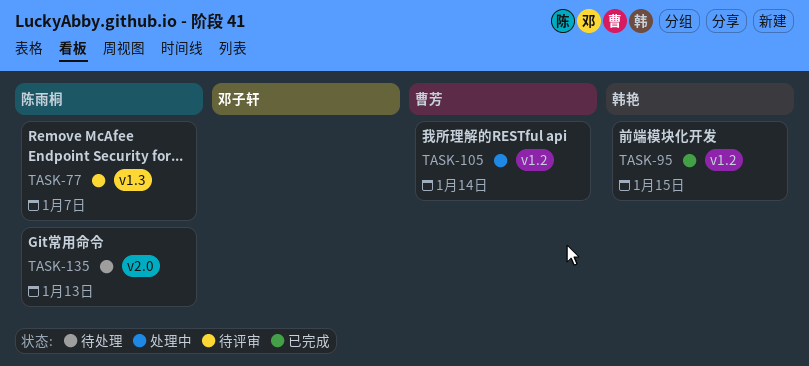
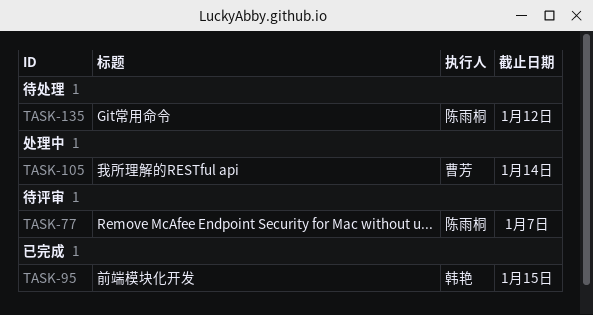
TASK-135, due: Jan 13 -> Jan 12

